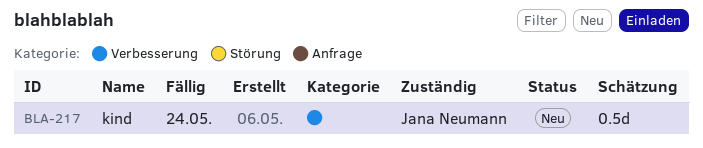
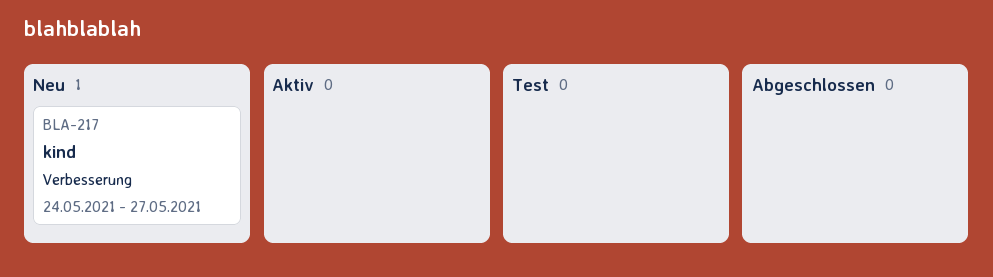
BLA-217, due: May 24 -> May 27

